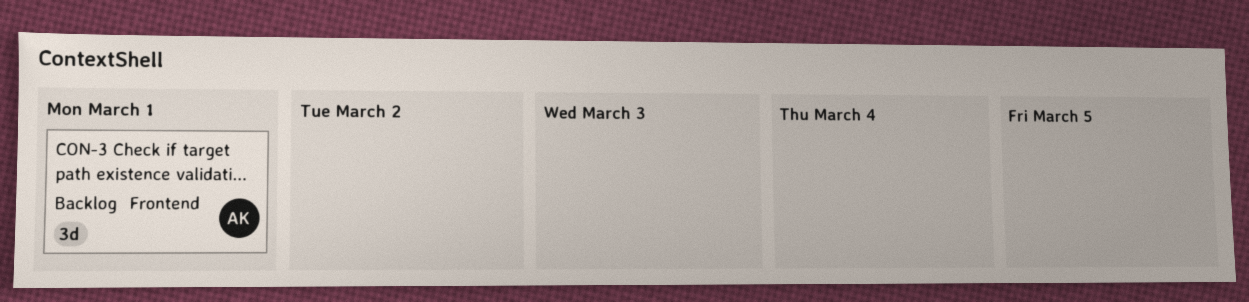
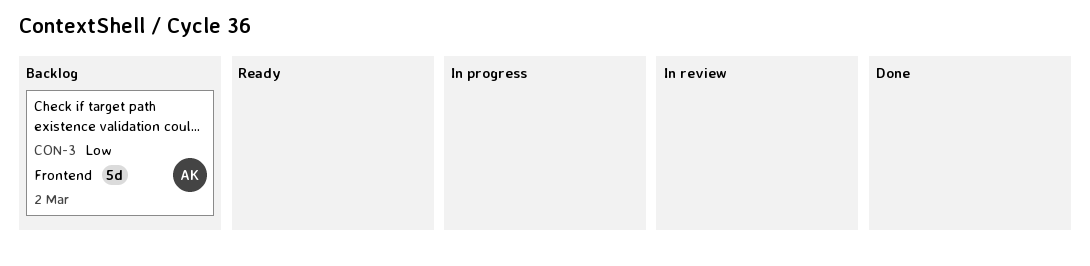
CON-3, estimate: 3d -> 5d
CON-3, due: Mar 1 -> Mar 2

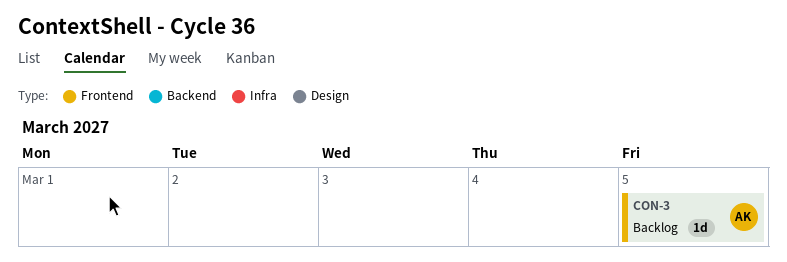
CON-3, estimate: 5d -> 1d
CON-3, due: Mar 2 -> Mar 5

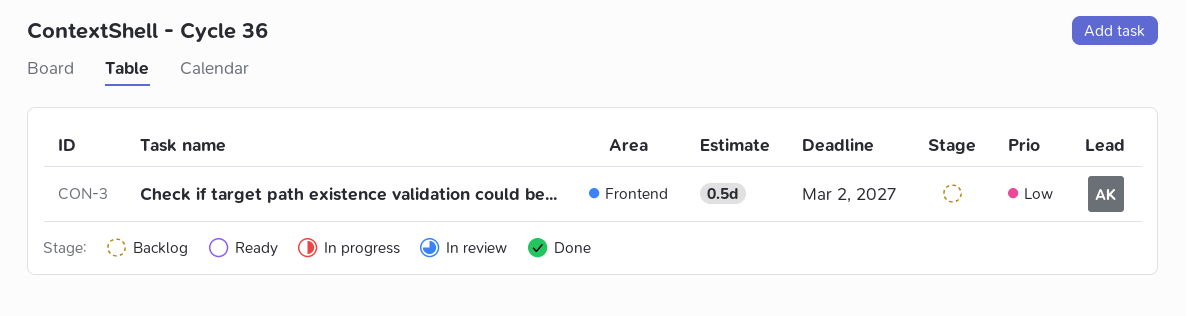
CON-3, estimate: 1d -> 0.5d
CON-3, due: Mar 5 -> Mar 2

